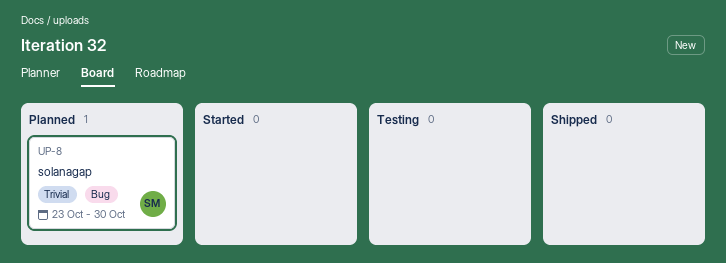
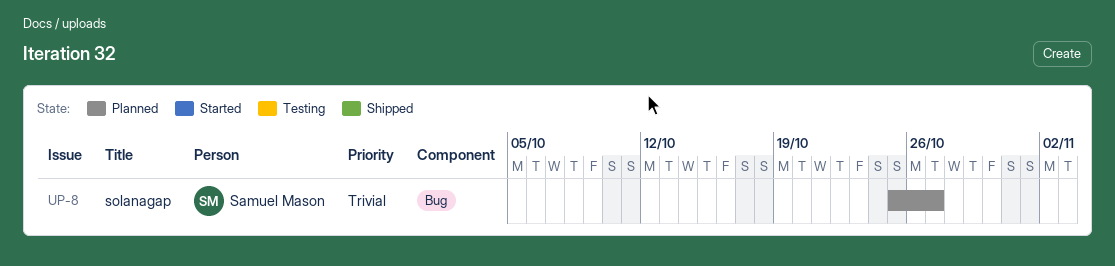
UP-8, start: Oct 23 -> Oct 25
UP-8, due: Oct 30 -> Oct 27

